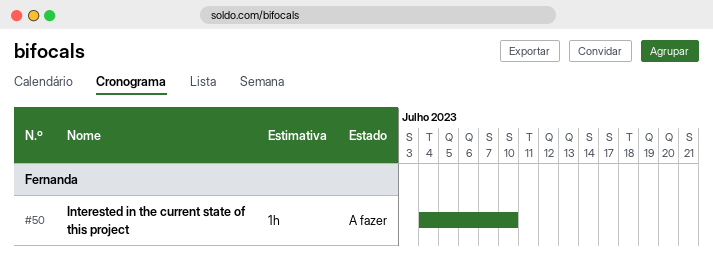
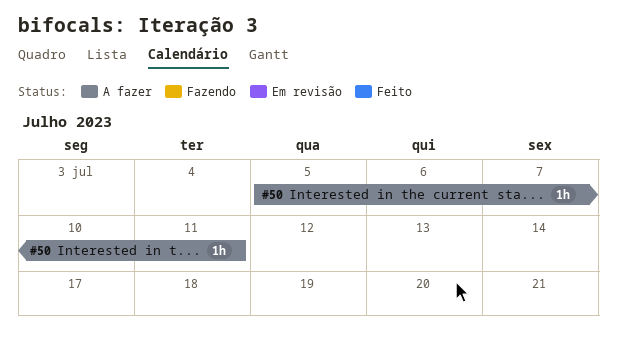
#50, start: Jul 4 -> Jul 5
#50, due: Jul 10 -> Jul 11

